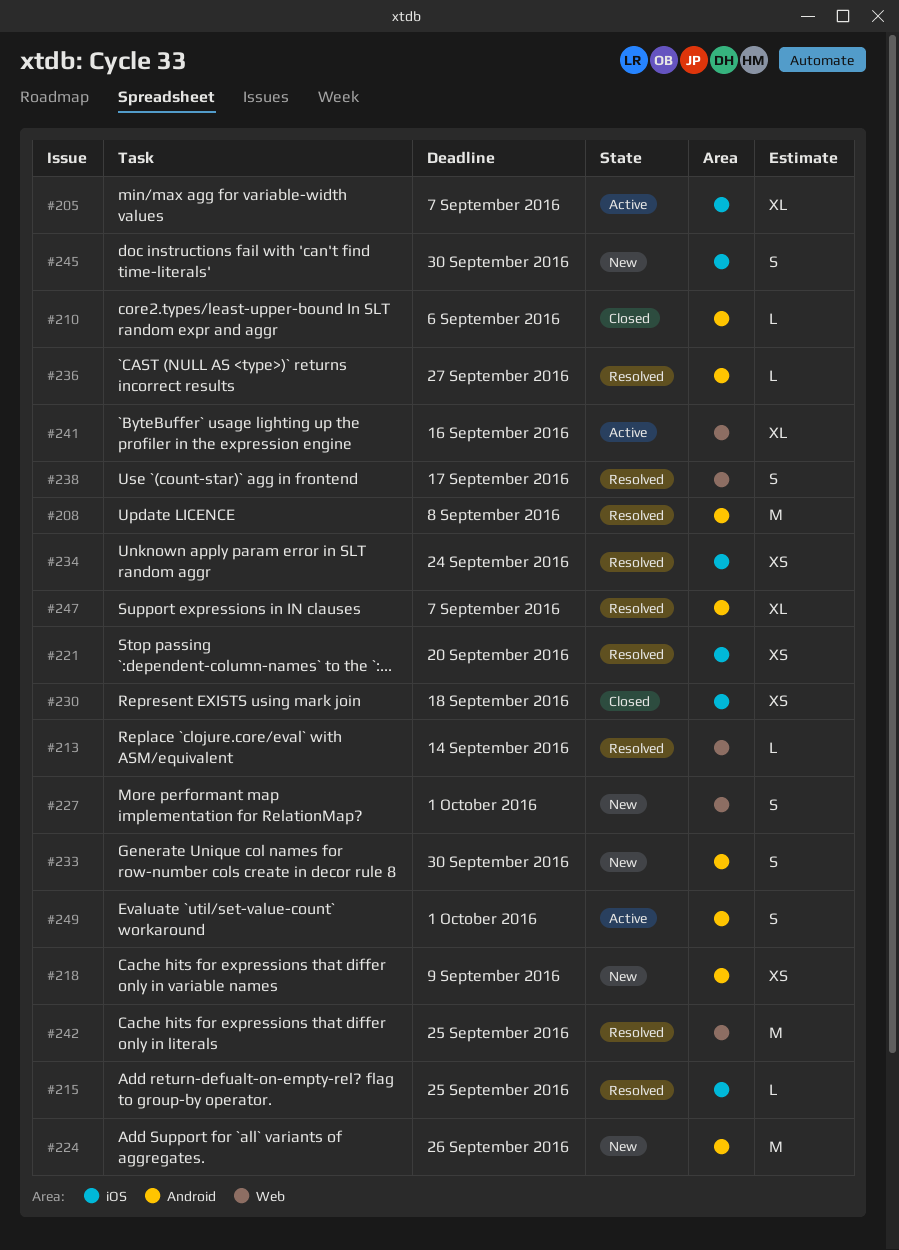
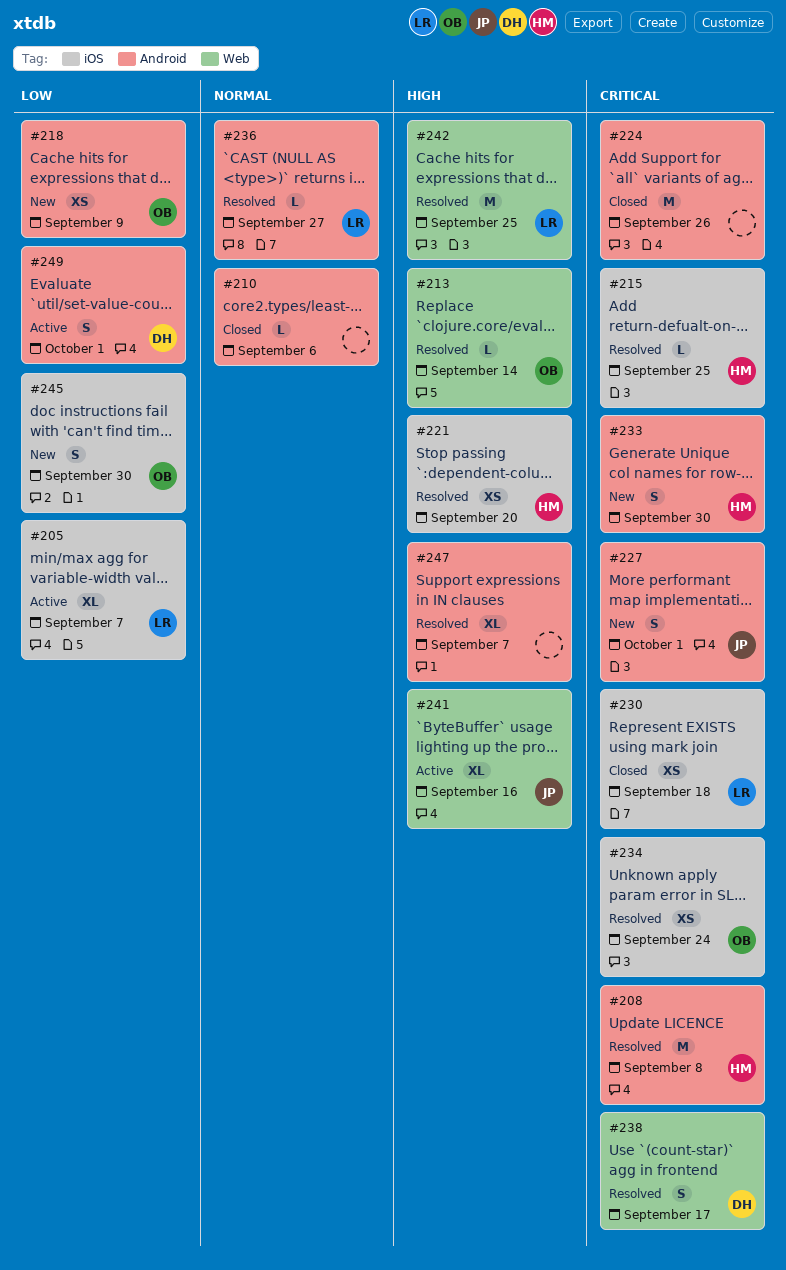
#224, status: New -> Closed
#227, label: Web -> Android

